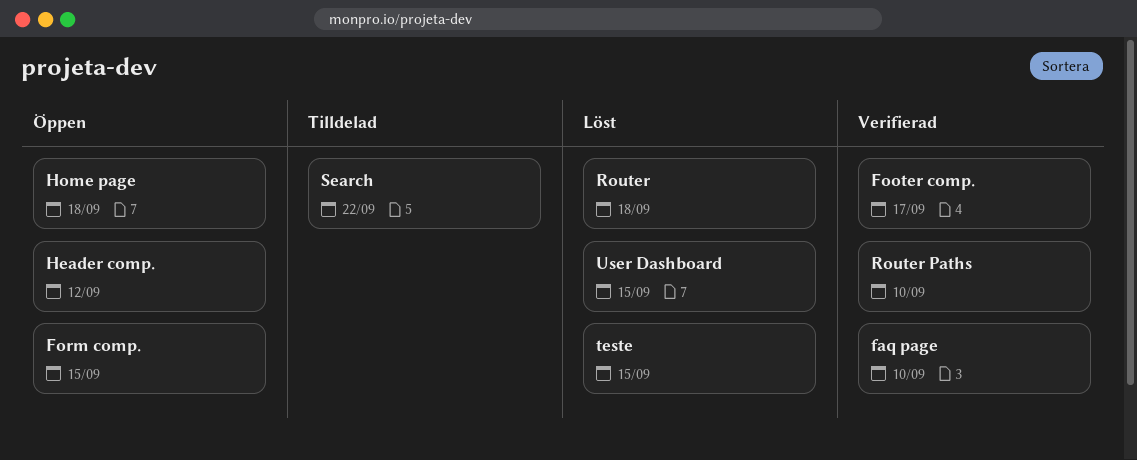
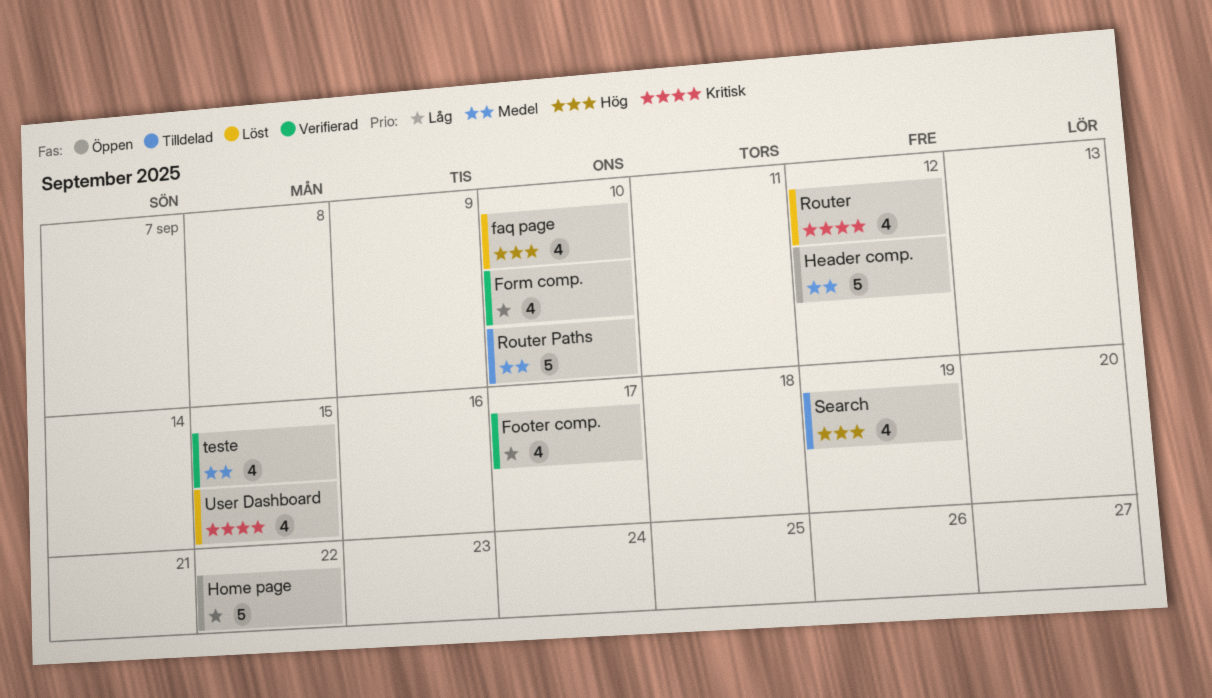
faq page, status: Verifierad -> Löst
Form comp., status: Öppen -> Verifierad
Form comp., due: Sep 15 -> Sep 10
Home page, due: Sep 18 -> Sep 22
Router, due: Sep 18 -> Sep 12
Router Paths, status: Verifierad -> Tilldelad
Search, due: Sep 22 -> Sep 19
teste, status: Löst -> Verifierad

